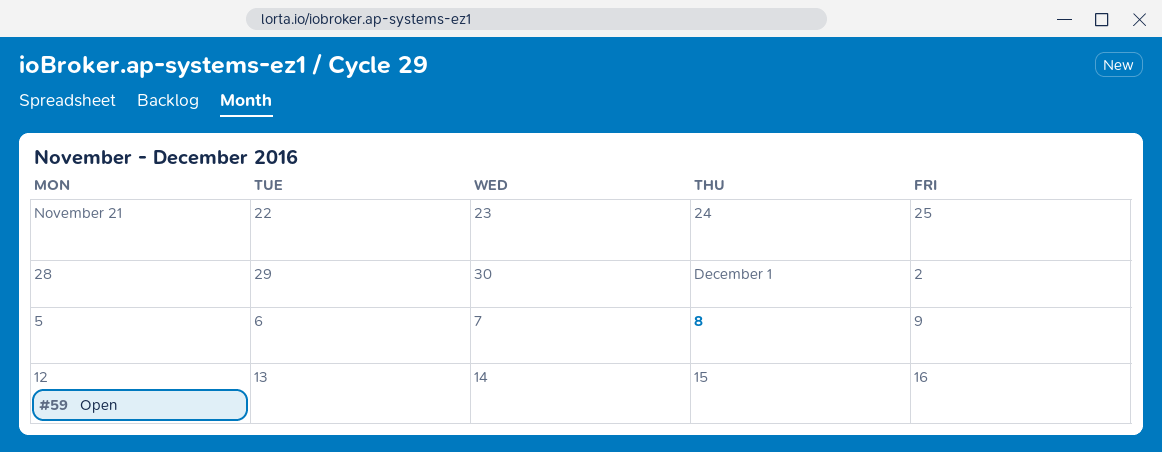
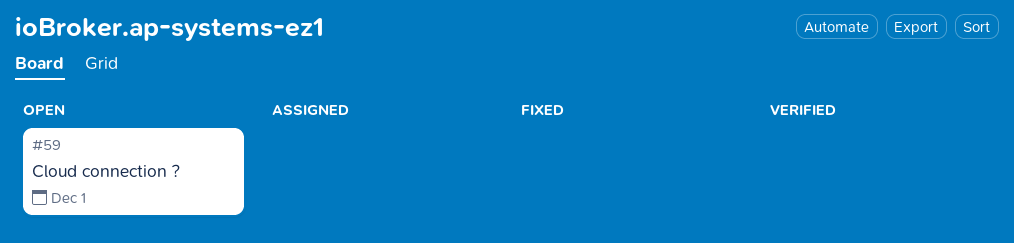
#59, due: Dec 12 -> Dec 1

